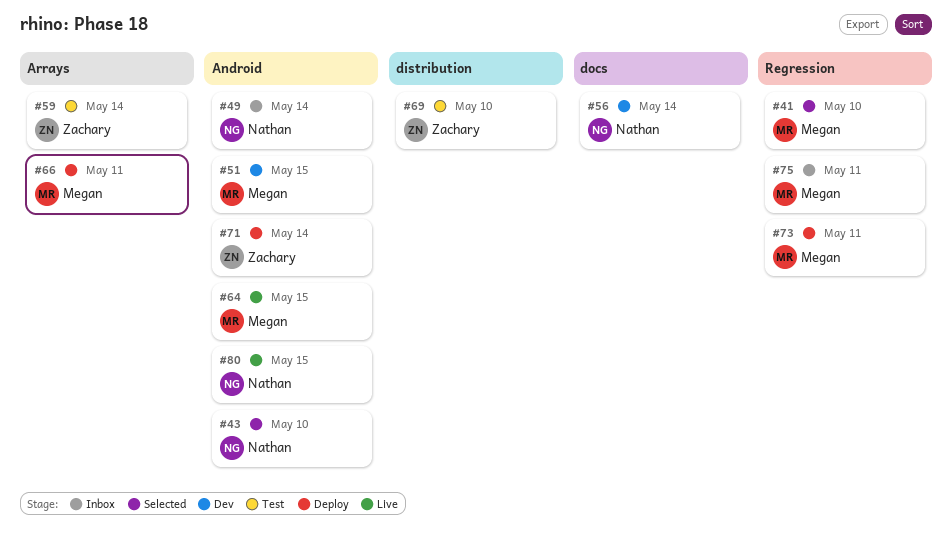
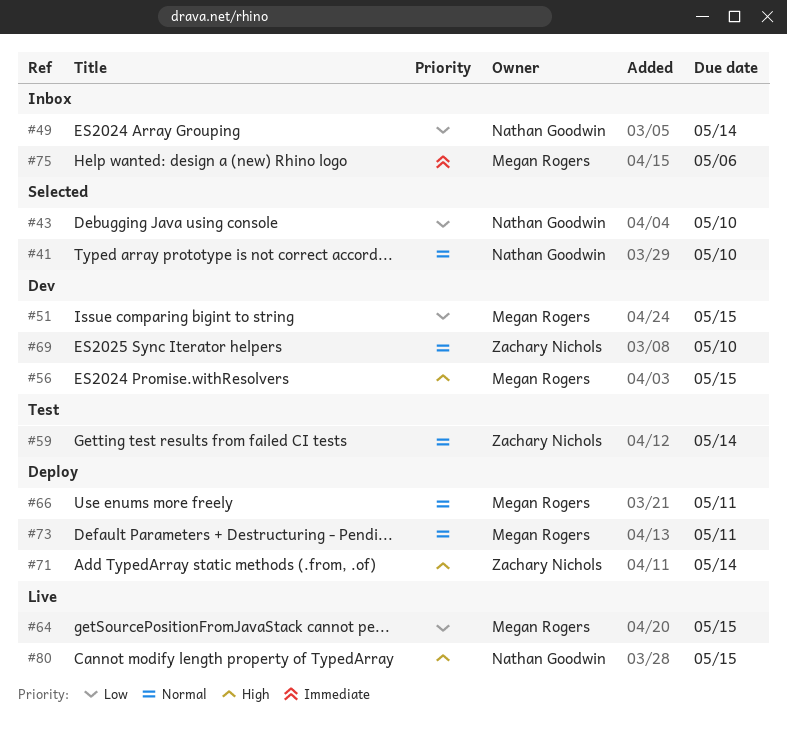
#41, owner: Megan Rogers -> Nathan Goodwin
#56, owner: Nathan Goodwin -> Megan Rogers
#56, due: May 14 -> May 15
#69, status: Test -> Dev
#75, due: May 11 -> May 6

